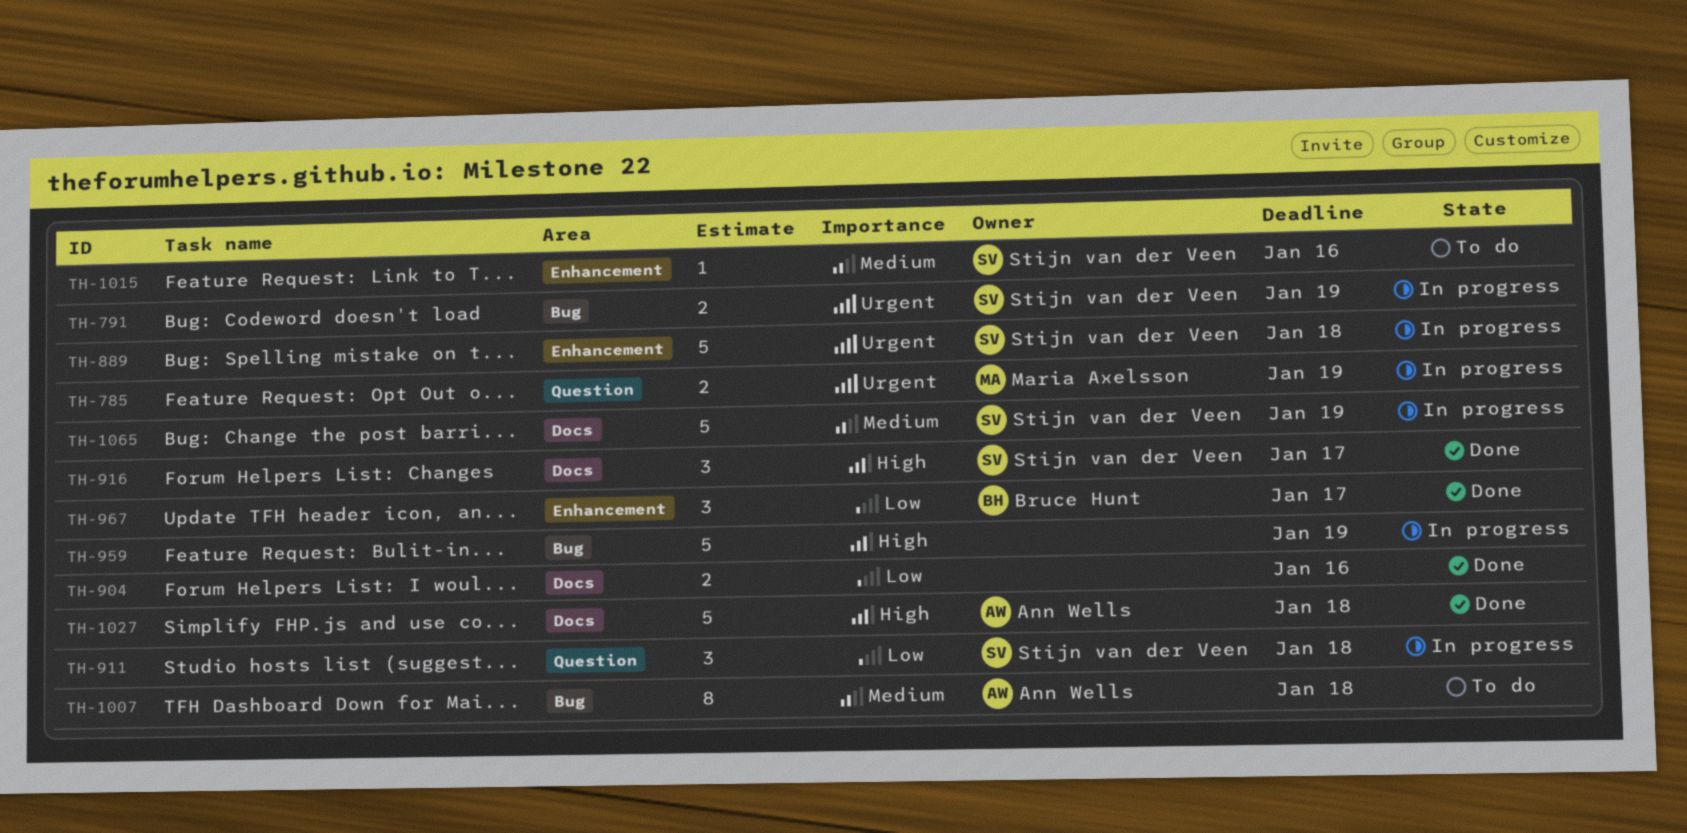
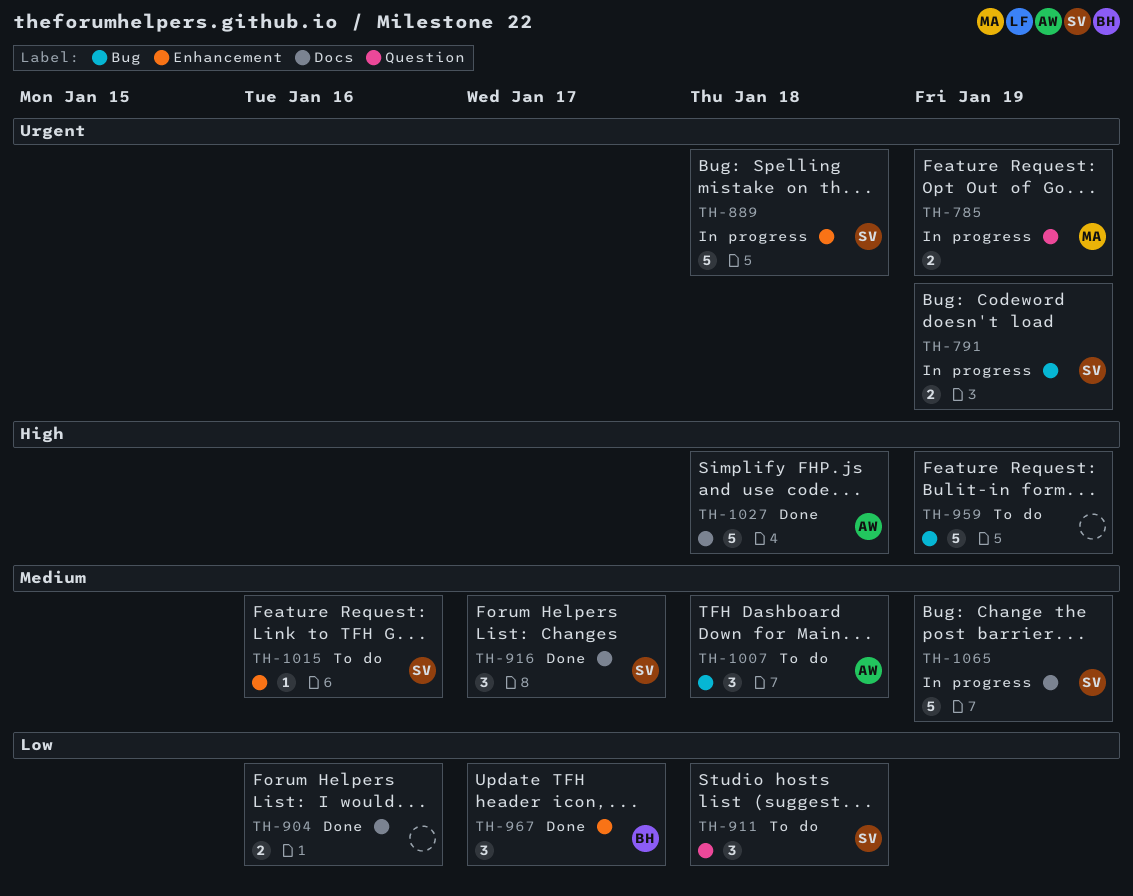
TH-911, status: In progress -> To do
TH-916, priority: High -> Medium
TH-959, status: In progress -> To do
TH-1007, estimate: 8 -> 3

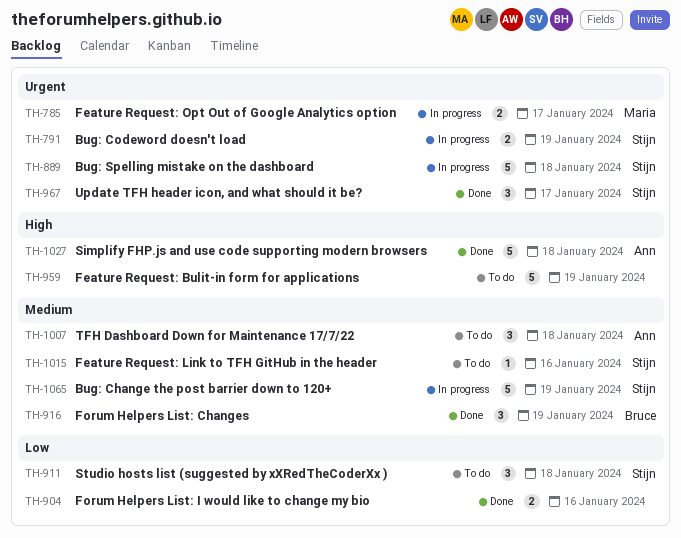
TH-785, due: Jan 19 -> Jan 17
TH-916, owner: Stijn -> Bruce
TH-916, due: Jan 17 -> Jan 19
TH-967, owner: Bruce -> Stijn
TH-967, priority: Low -> Urgent

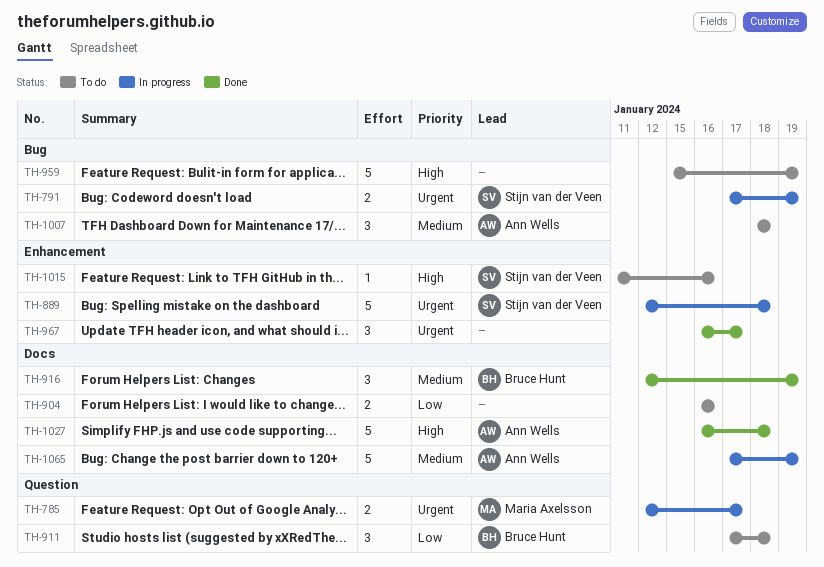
TH-904, status: Done -> To do
TH-911, owner: Stijn van der Veen -> Bruce Hunt
TH-967, owner: Stijn van der Veen -> none
TH-1015, priority: Medium -> High
TH-1065, owner: Stijn van der Veen -> Ann Wells

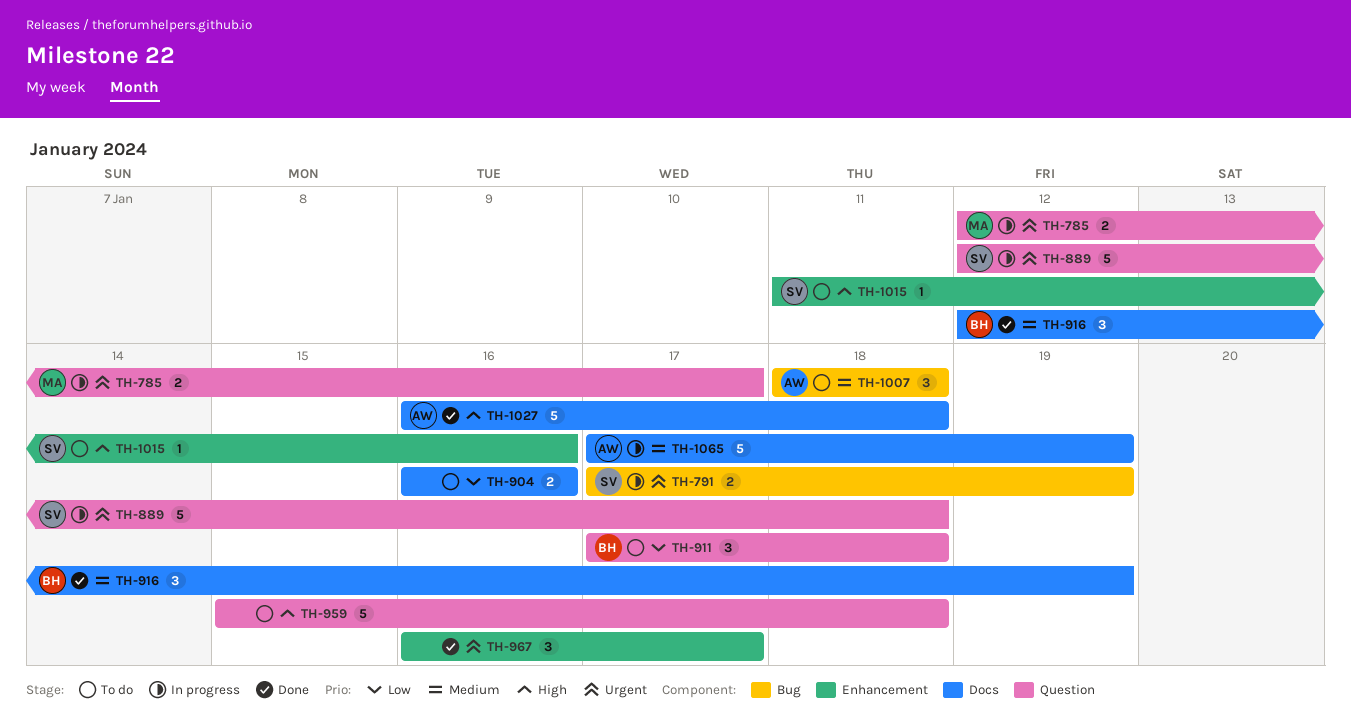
TH-889, label: Enhancement -> Question
TH-959, label: Bug -> Question
TH-959, due: Jan 19 -> Jan 18

